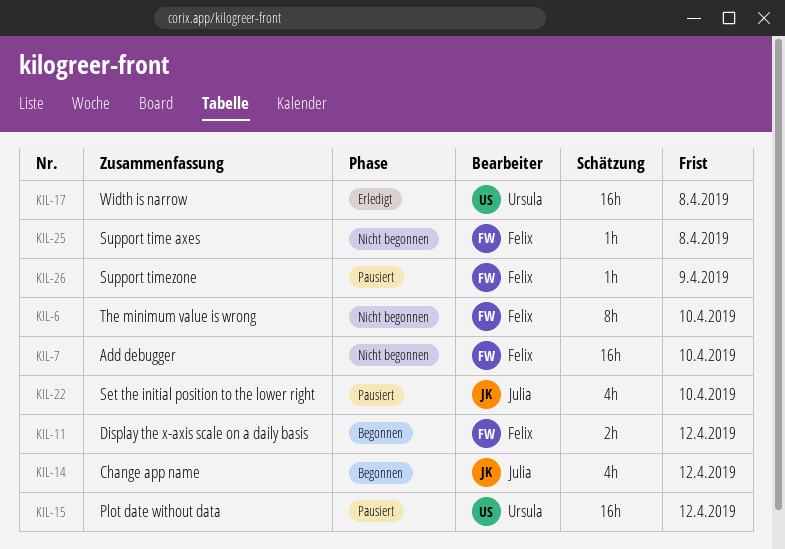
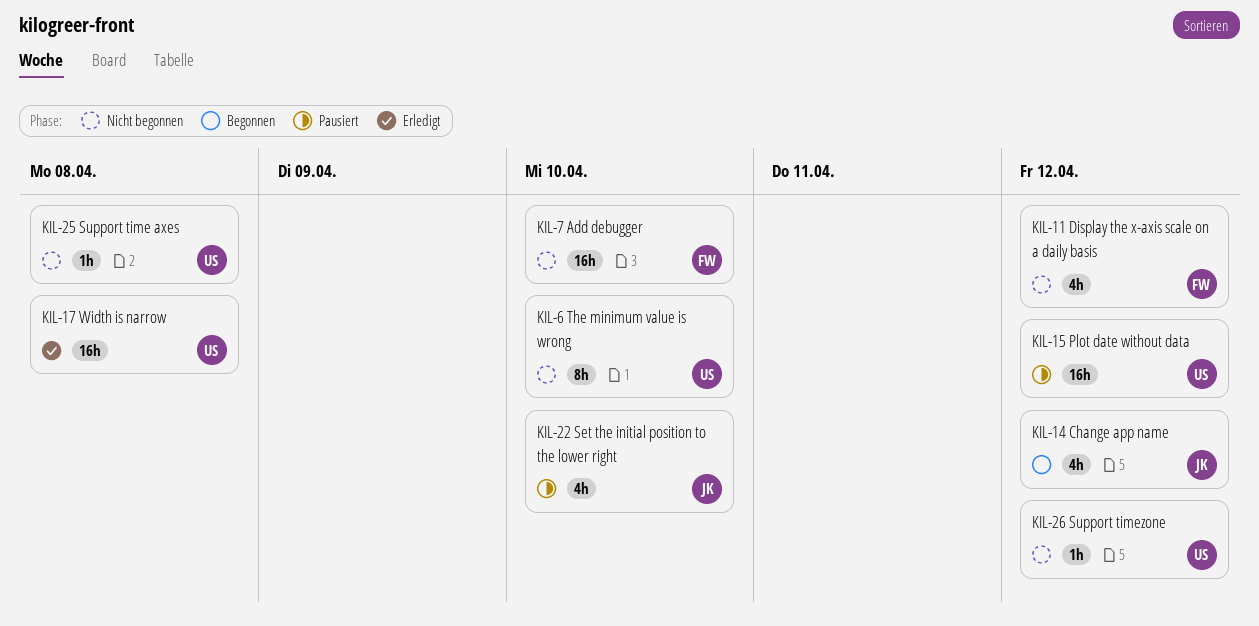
KIL-6, owner: Felix -> Ursula
KIL-11, status: Begonnen -> Nicht begonnen
KIL-11, estimate: 2h -> 4h
KIL-25, owner: Felix -> Ursula
KIL-26, status: Pausiert -> Nicht begonnen
KIL-26, owner: Felix -> Ursula
KIL-26, due: Apr 9 -> Apr 12

